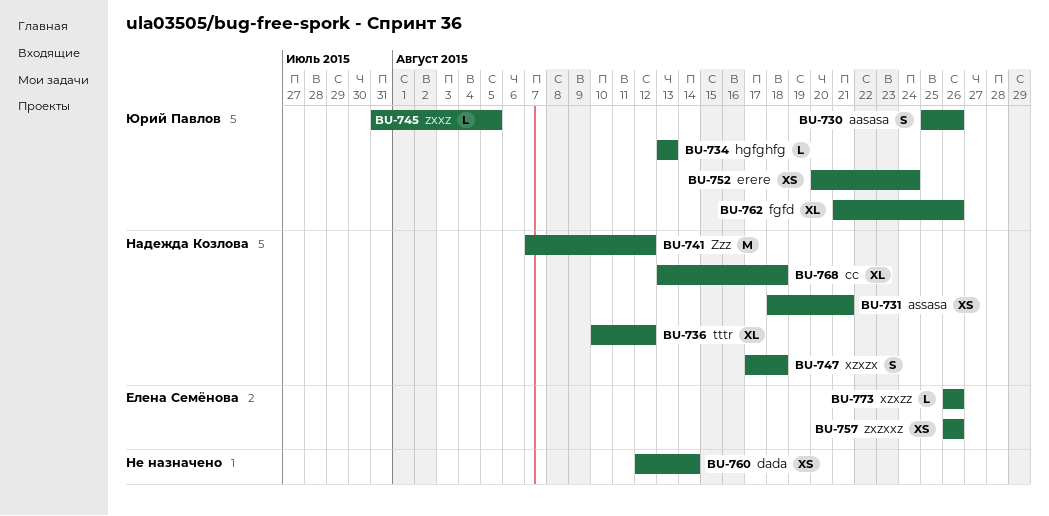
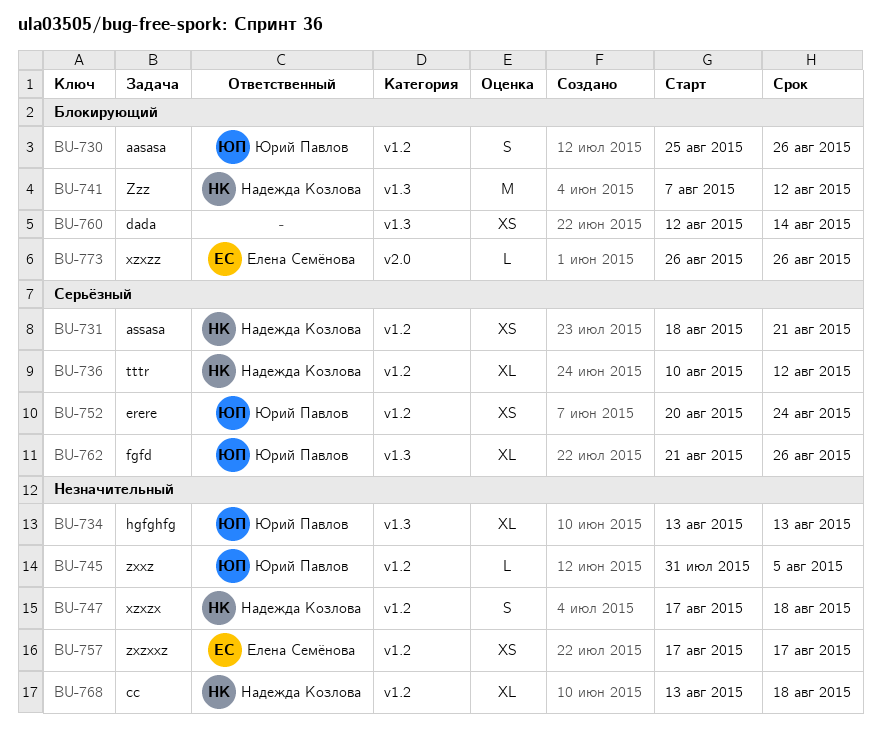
BU-734, estimate: L -> XL
BU-757, start: Aug 26 -> Aug 17
BU-757, due: Aug 26 -> Aug 17

